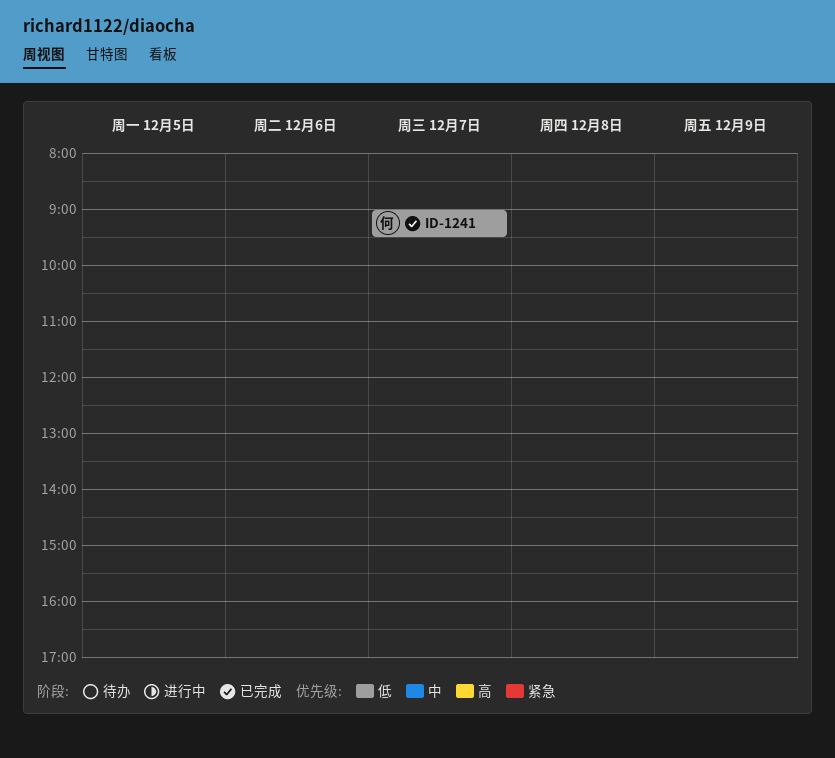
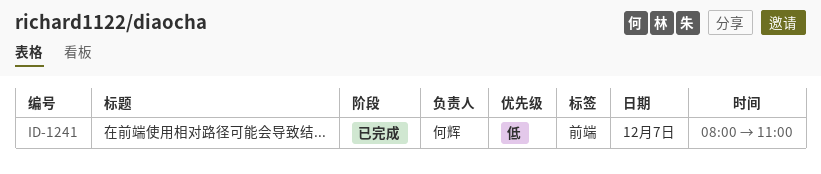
ID-1241, begins: 09:00 -> 08:00
ID-1241, ends: 09:30 -> 11:00

